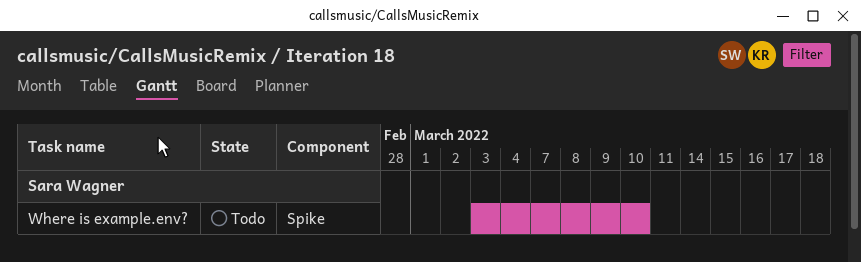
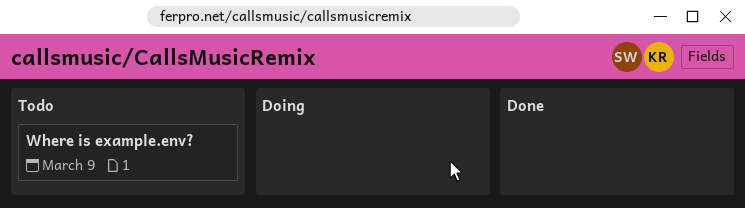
Where is example.env?, due: Mar 10 -> Mar 9

